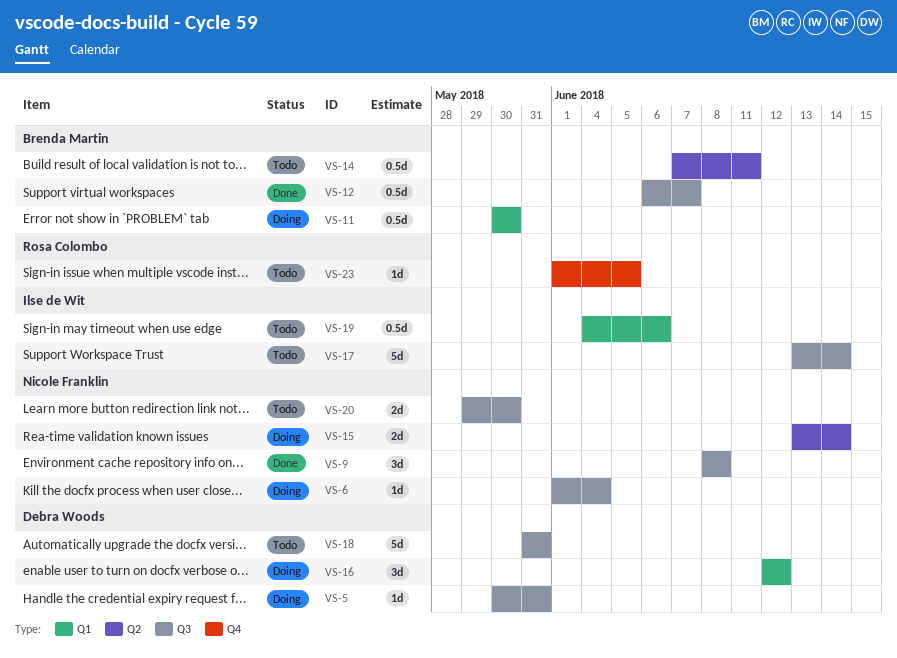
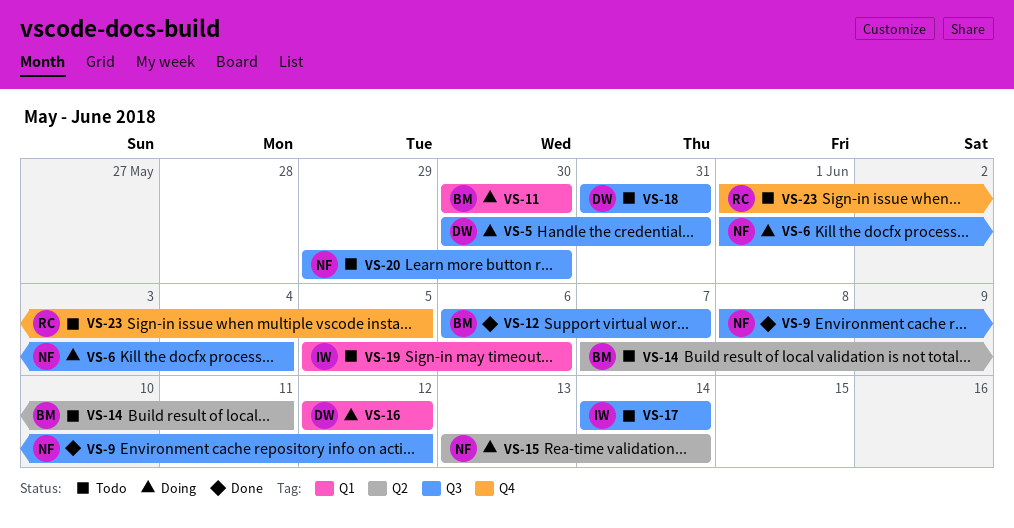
VS-9, due: Jun 8 -> Jun 12
VS-17, start: Jun 13 -> Jun 14
VS-19, start: Jun 4 -> Jun 5

